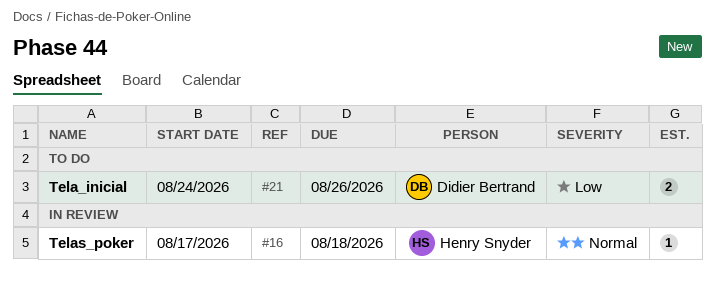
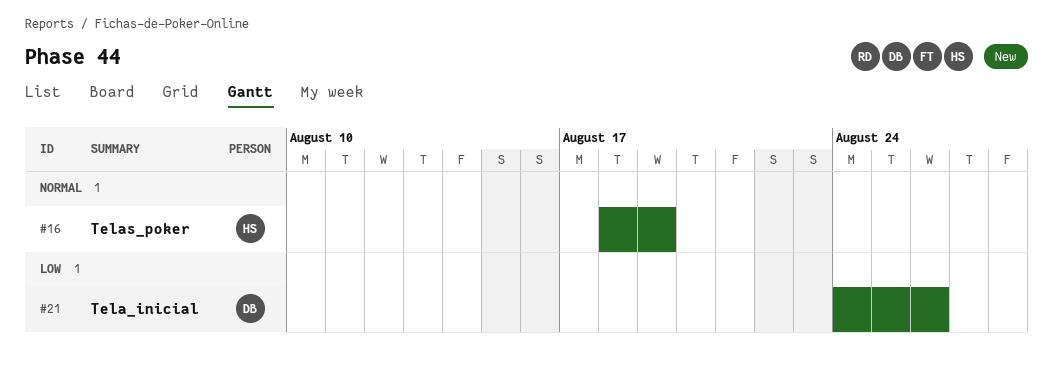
#16, start: Aug 17 -> Aug 18
#16, due: Aug 18 -> Aug 19

